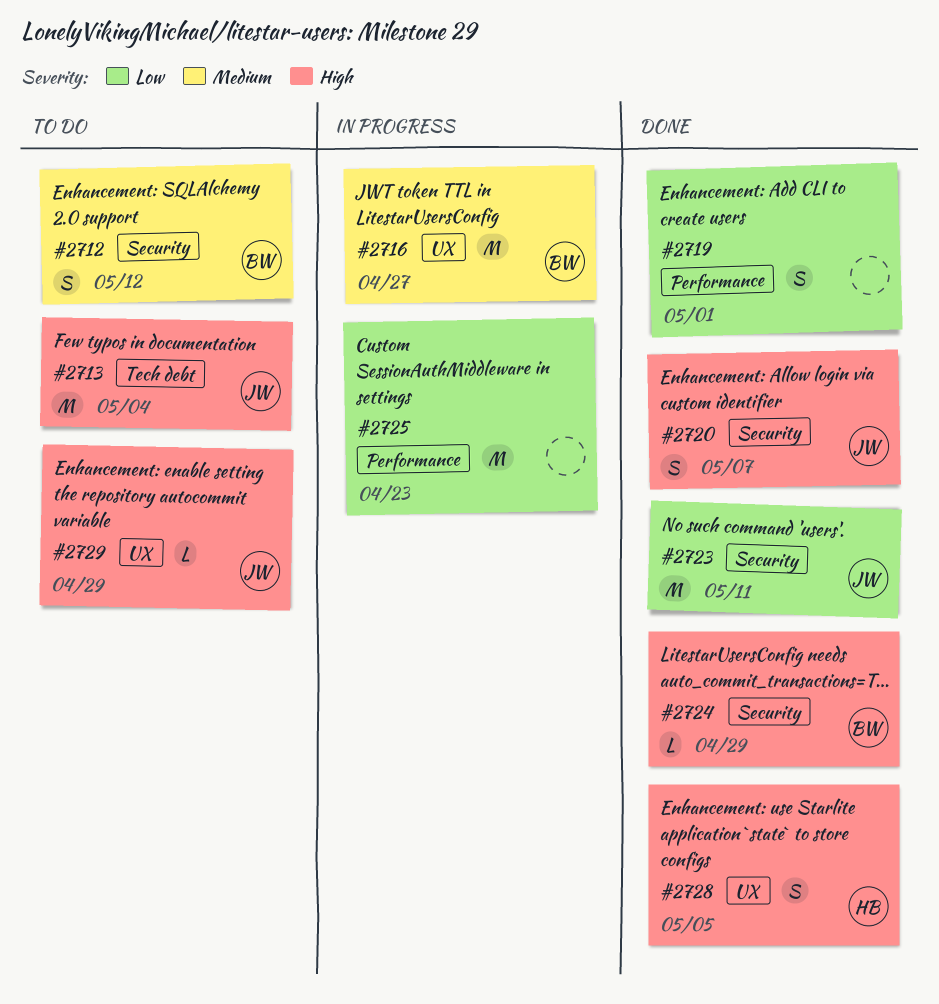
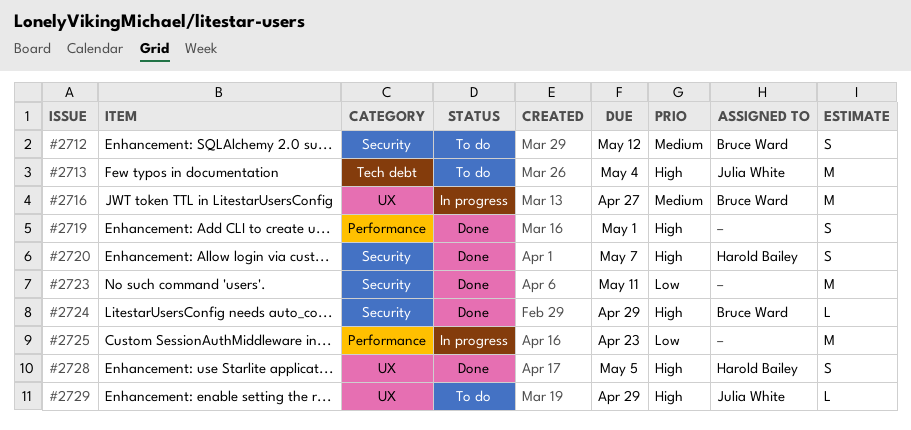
#2719, priority: Low -> High
#2720, owner: Julia White -> Harold Bailey
#2723, owner: Julia White -> none

